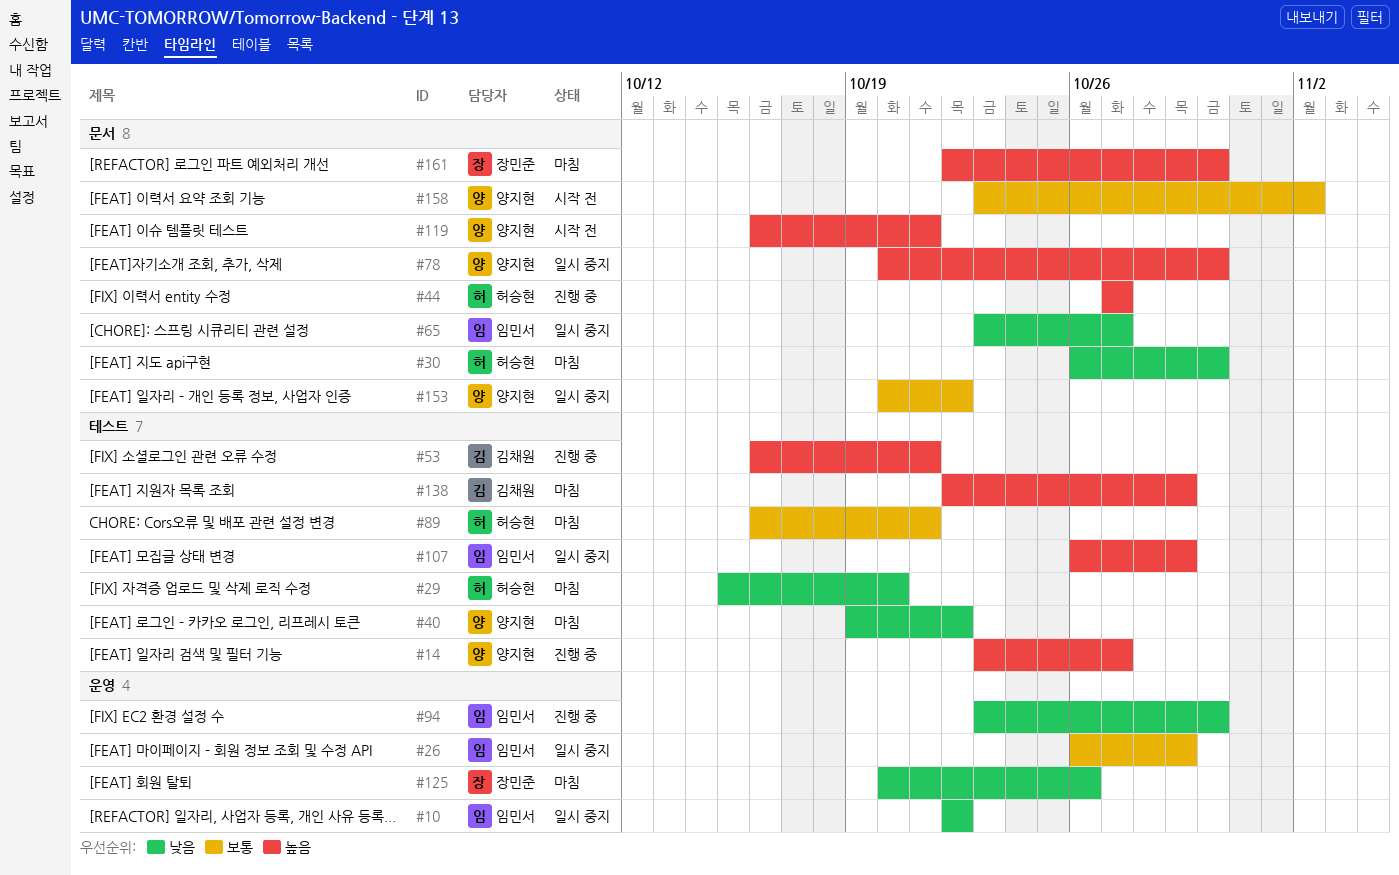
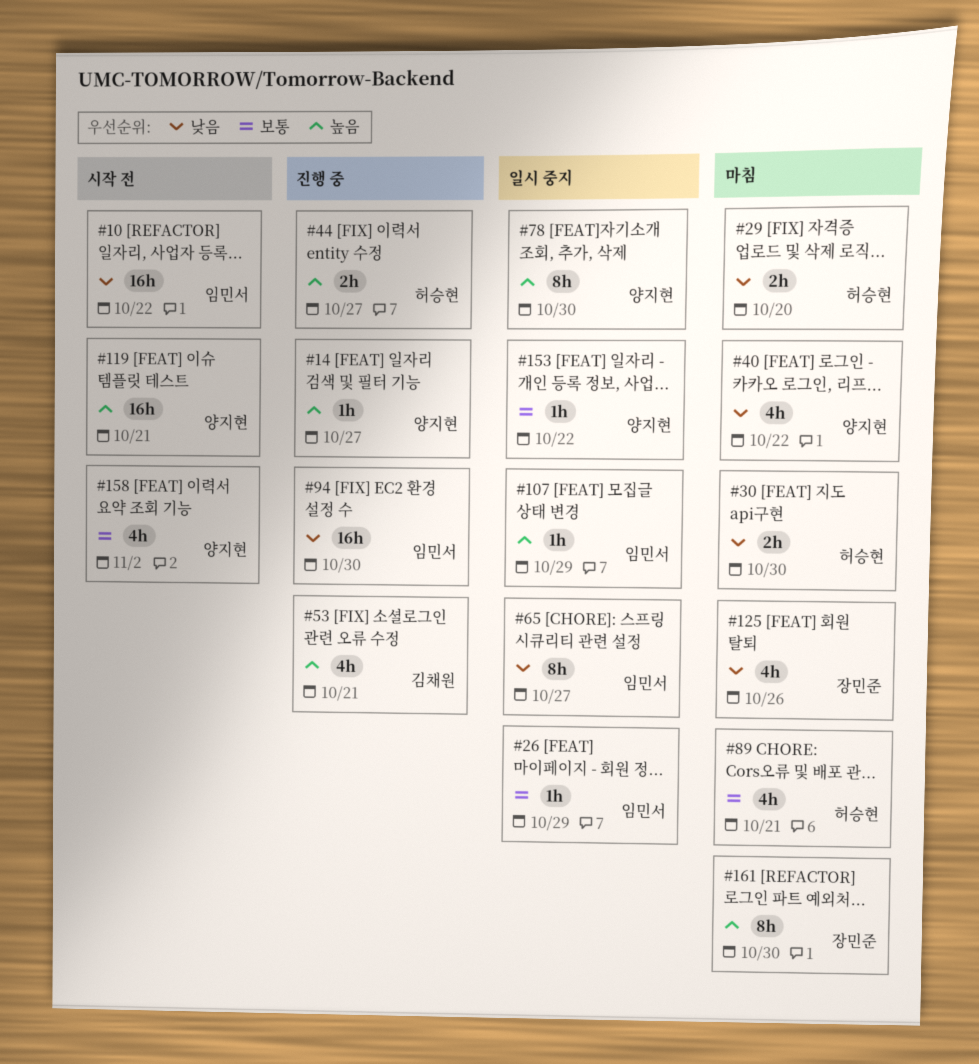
#10, status: 일시 중지 -> 시작 전
#138: present -> none

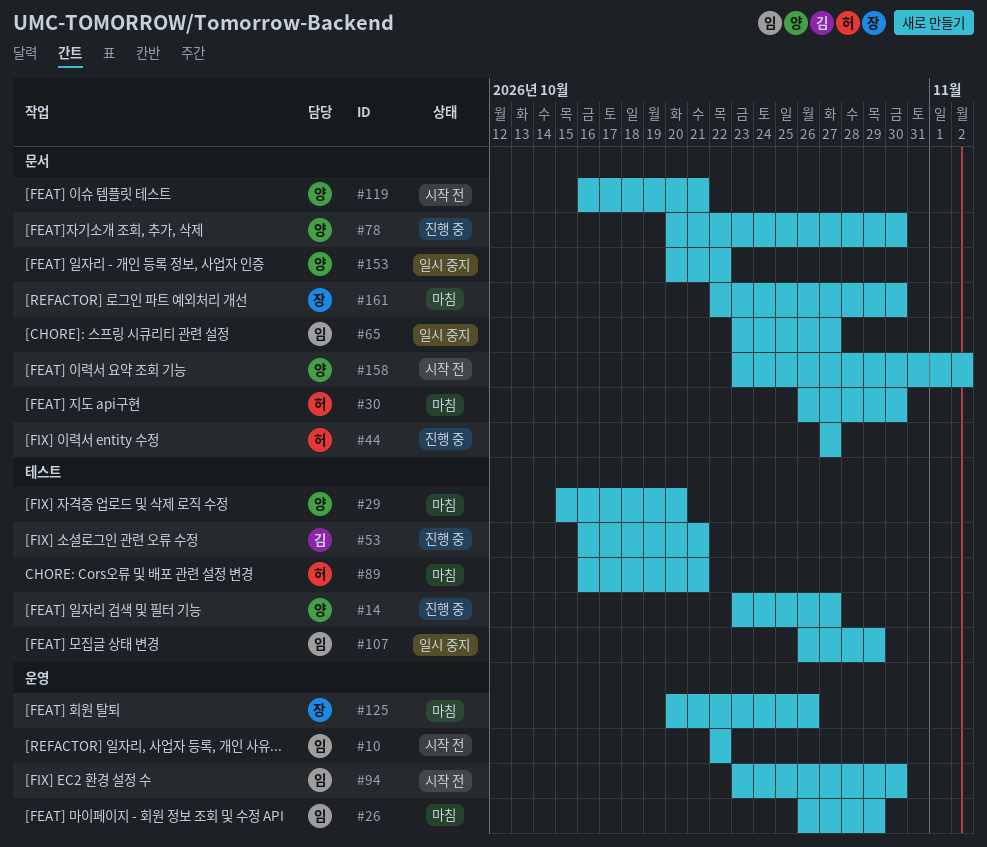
#26, status: 일시 중지 -> 마침
#29, owner: 허승현 -> 양지현
#40: present -> none
#78, status: 일시 중지 -> 진행 중
#94, status: 진행 중 -> 시작 전

